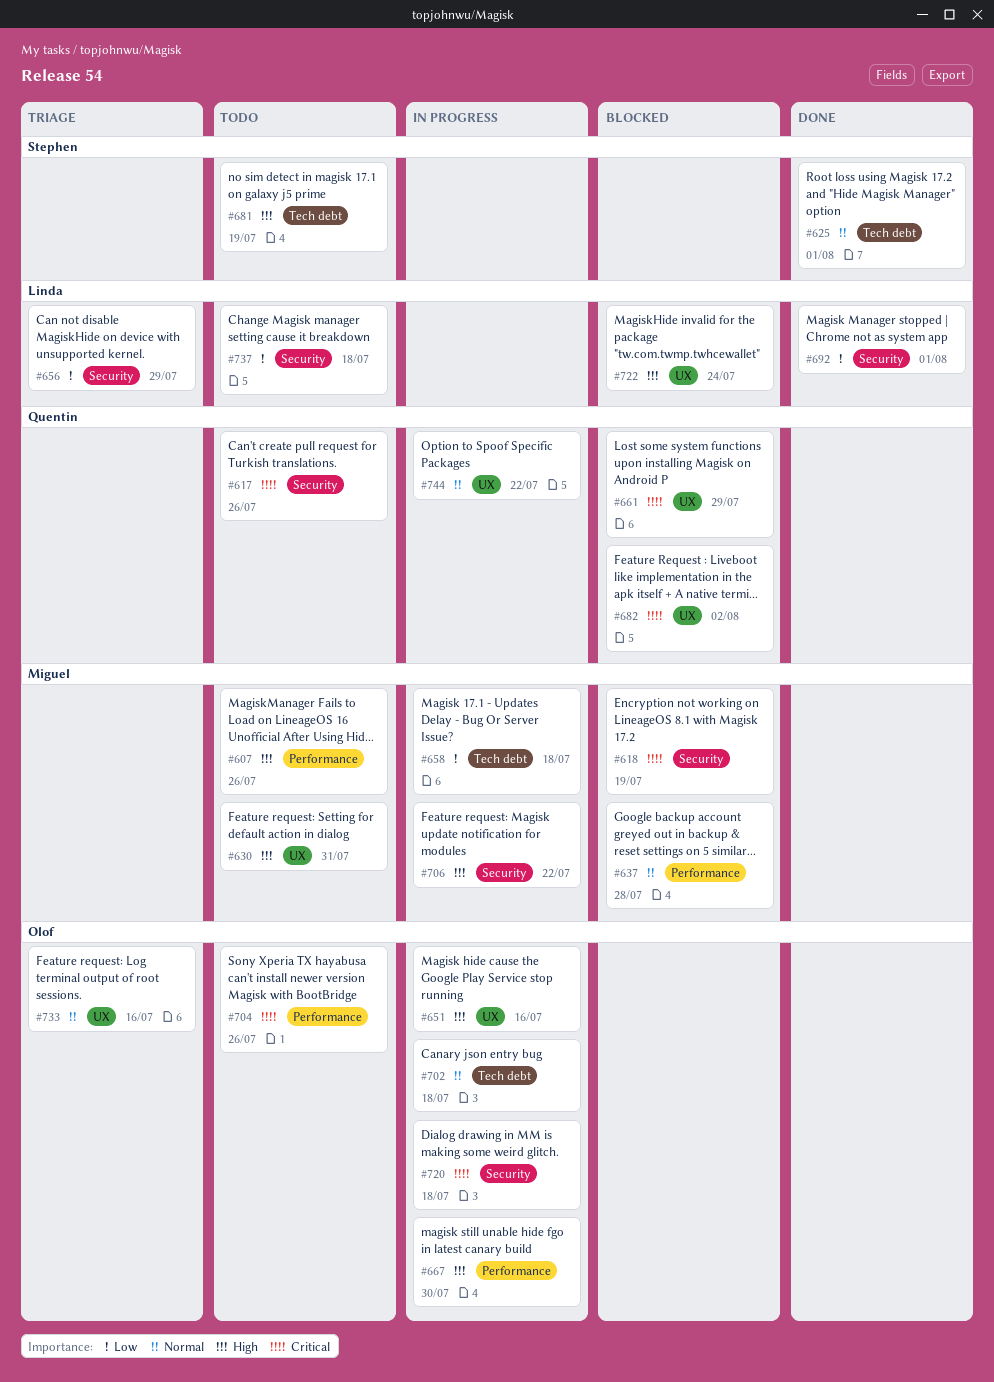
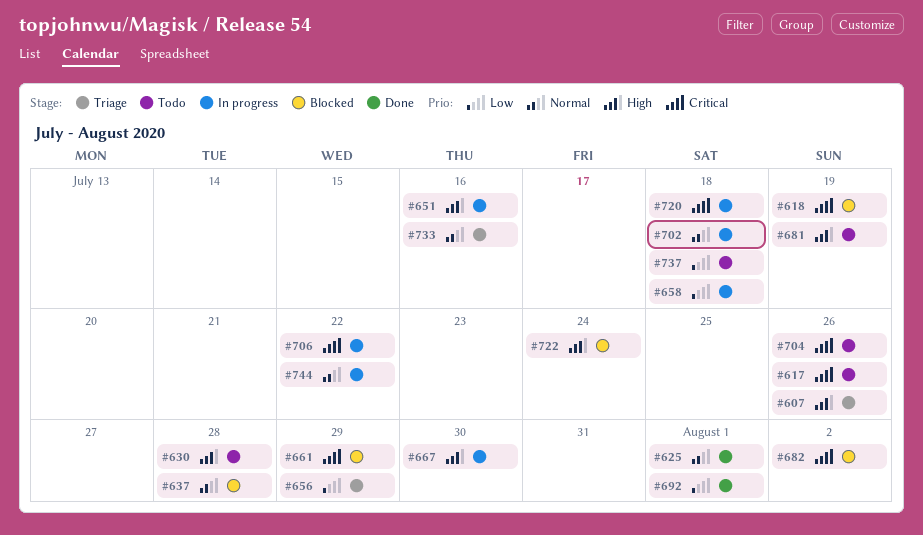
#607, status: Todo -> Triage
#630, due: Jul 31 -> Jul 28
#706, priority: High -> Critical

